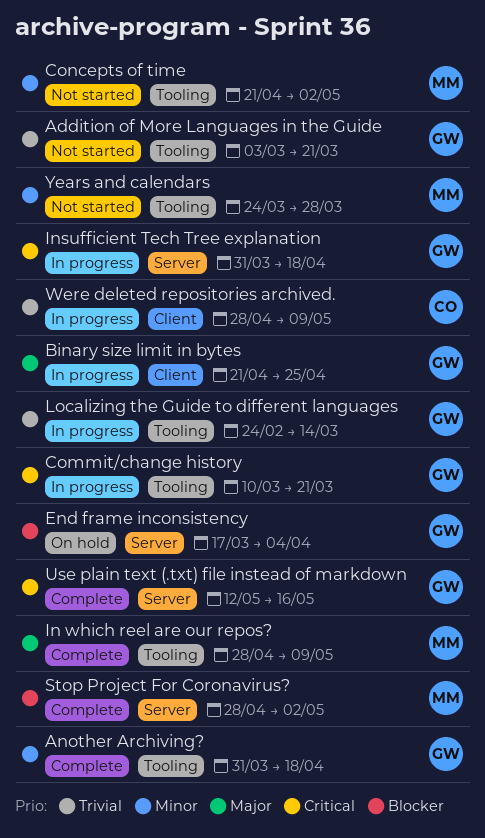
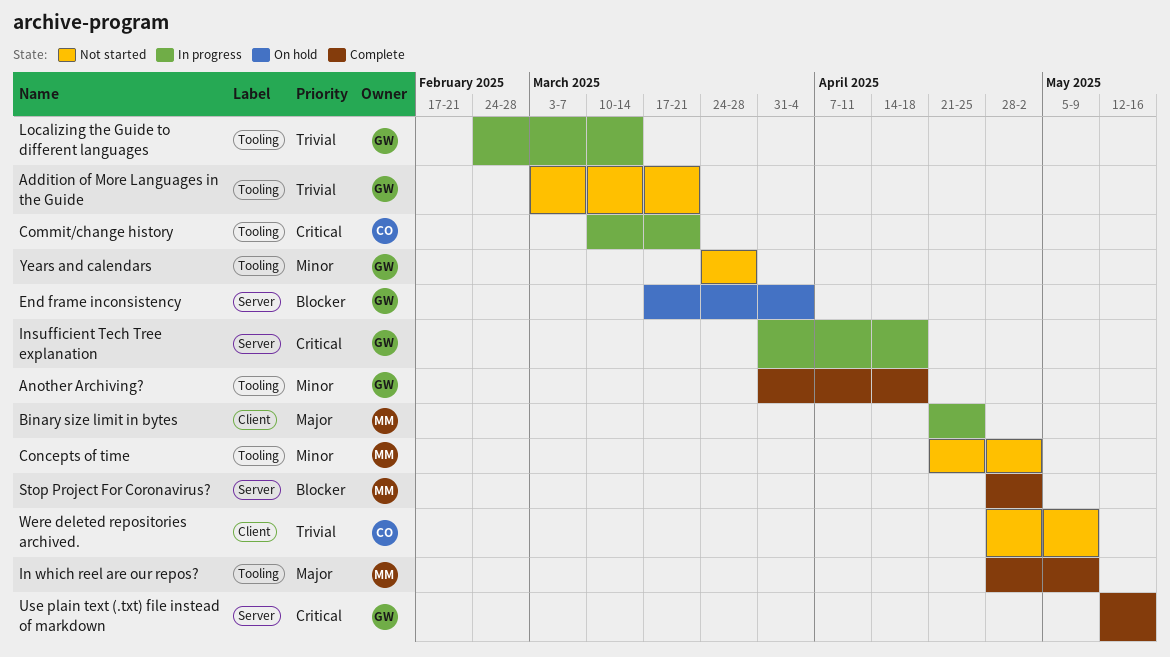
Binary size limit in bytes, owner: GW -> MM
Commit/change history, owner: GW -> CO
Were deleted repositories archived., status: In progress -> Not started
Years and calendars, owner: MM -> GW

